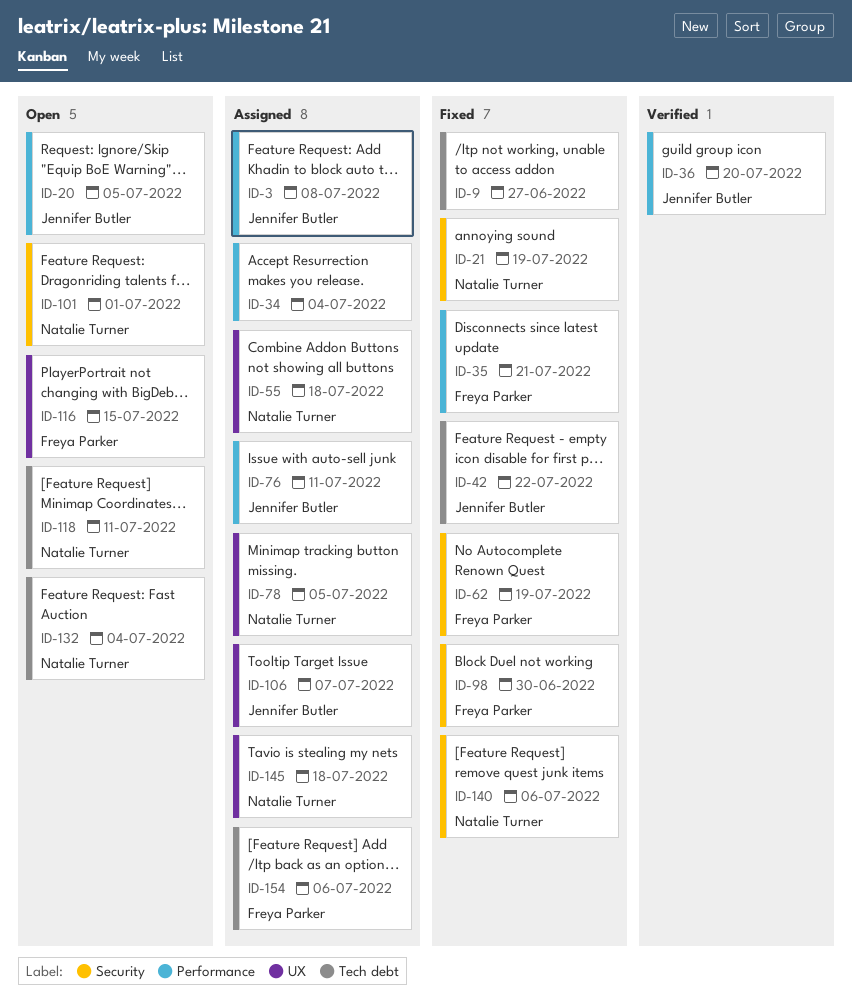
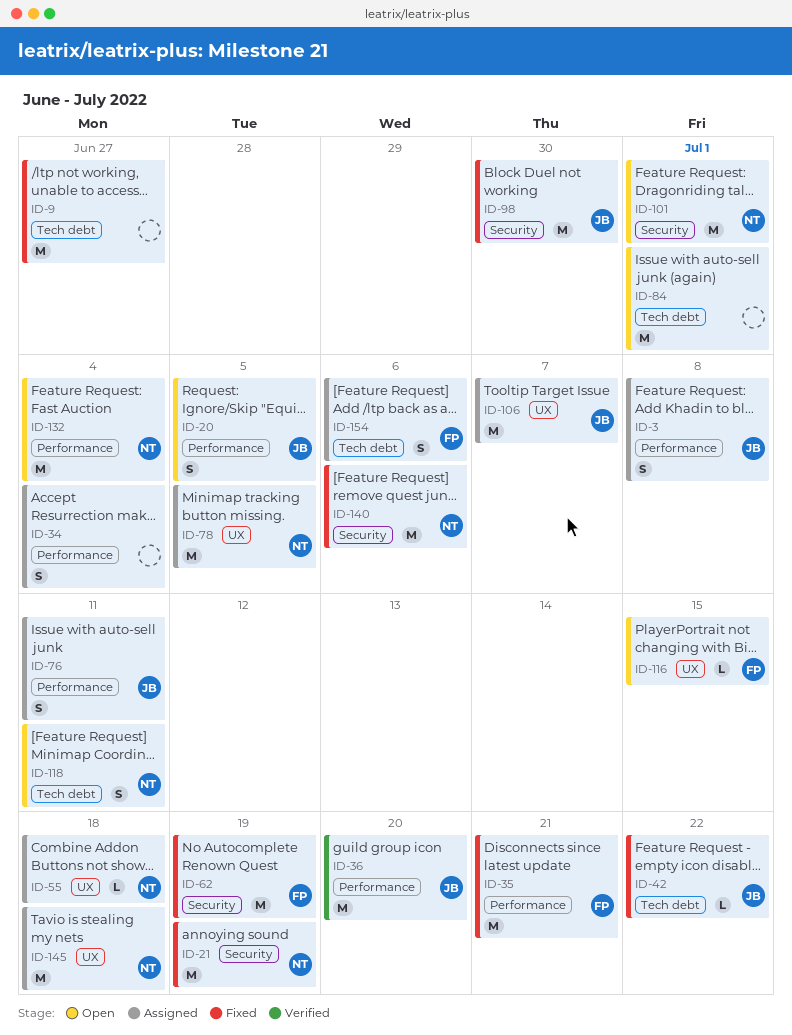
ID-84: none -> present
ID-98, owner: Freya Parker -> Jennifer Butler
ID-132, label: Tech debt -> Performance

